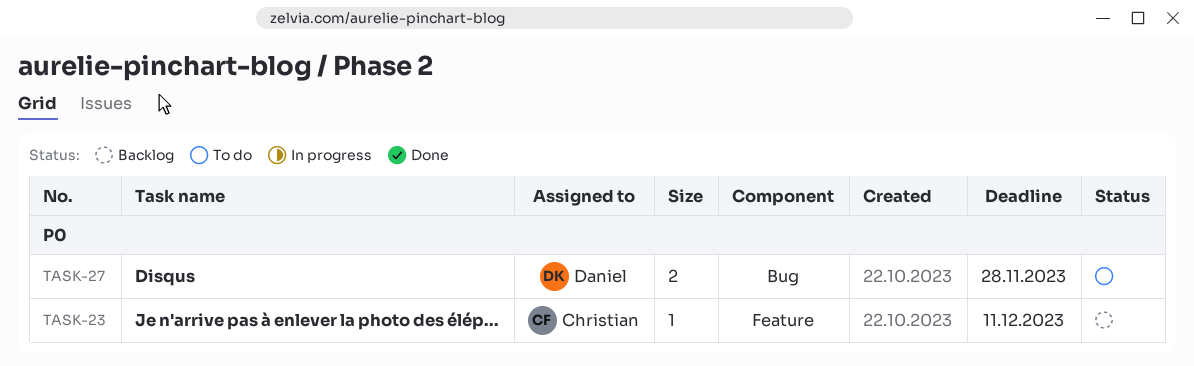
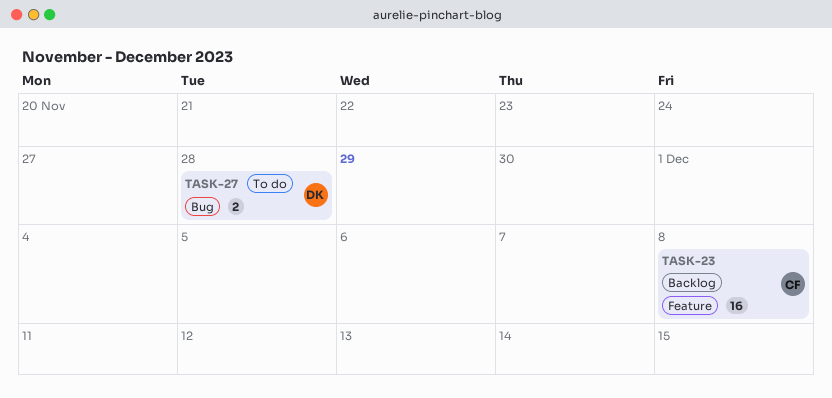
TASK-23, estimate: 1 -> 16
TASK-23, due: Dec 11 -> Dec 8

